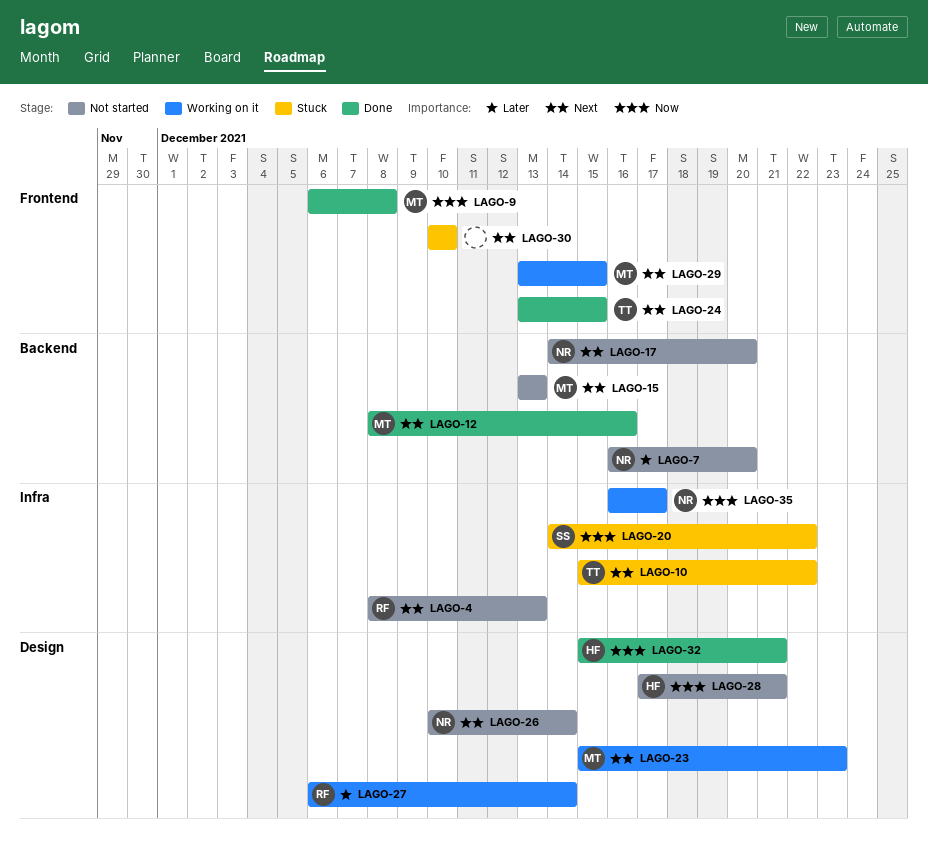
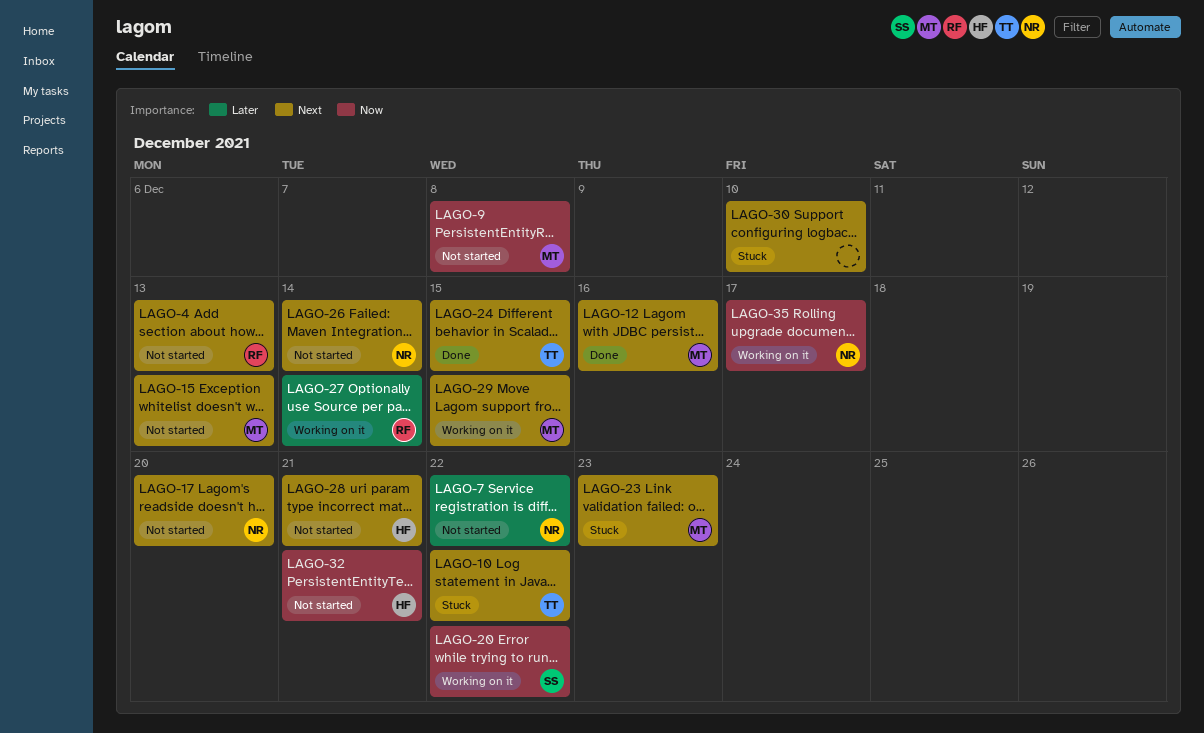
LAGO-7, due: Dec 20 -> Dec 22
LAGO-9, status: Done -> Not started
LAGO-20, status: Stuck -> Working on it
LAGO-23, status: Working on it -> Stuck
LAGO-28, priority: Now -> Next
LAGO-32, status: Done -> Not started

